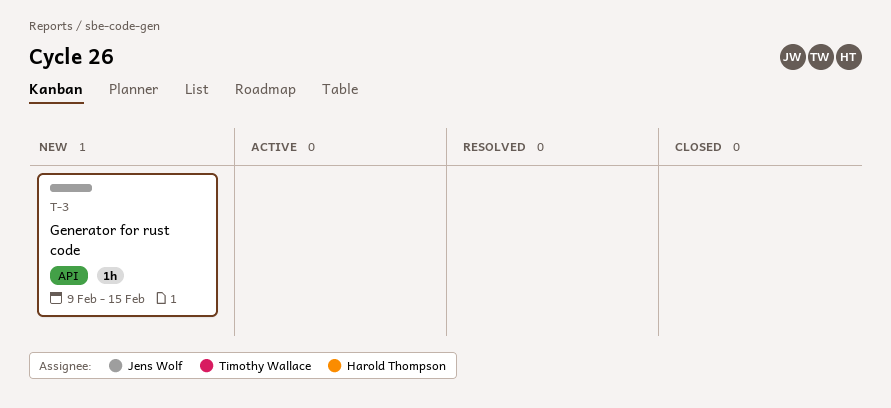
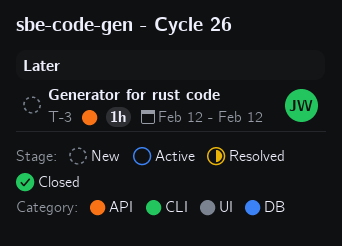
T-3, start: Feb 9 -> Feb 12
T-3, due: Feb 15 -> Feb 12

